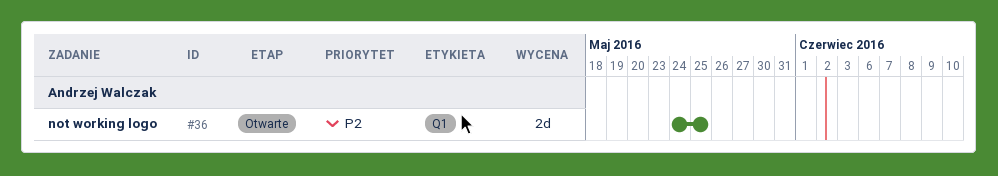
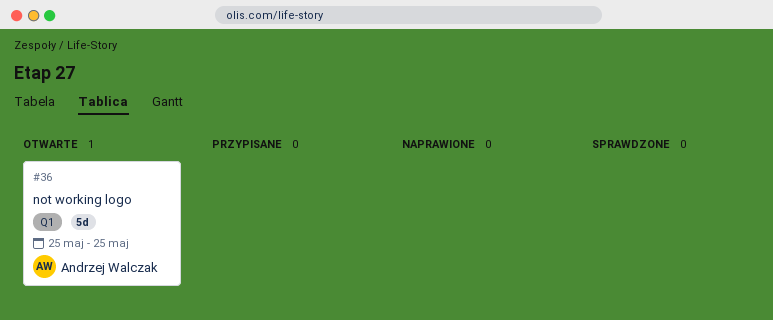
#36, estimate: 2d -> 5d
#36, start: May 24 -> May 25

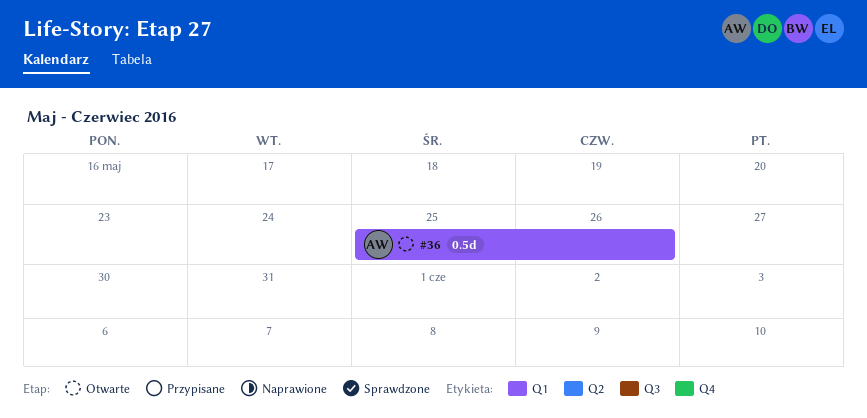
#36, estimate: 5d -> 0.5d
#36, due: May 25 -> May 26

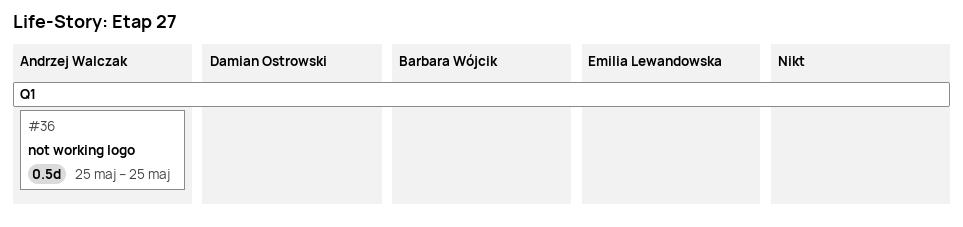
#36, due: May 26 -> May 25

